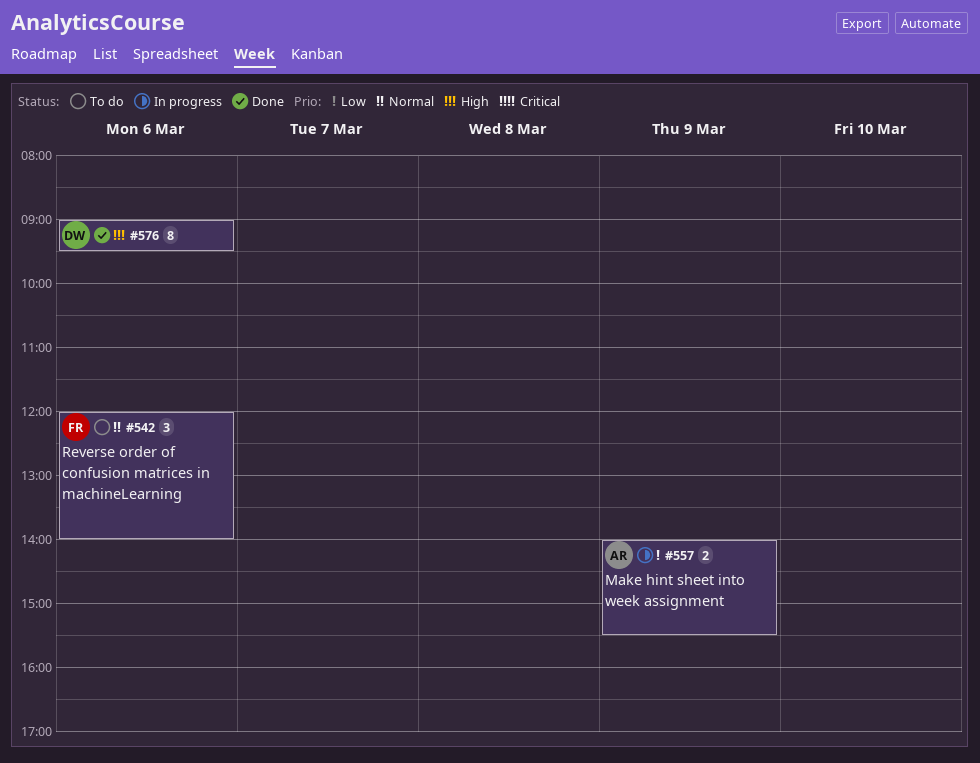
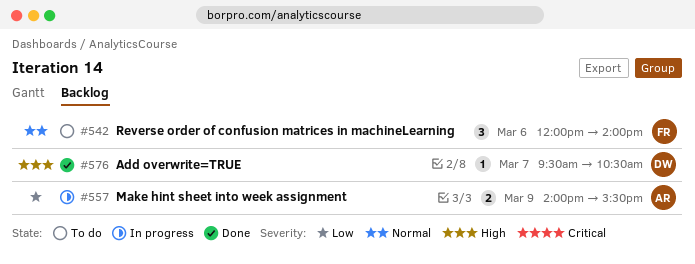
#576, estimate: 8 -> 1
#576, day: Mar 6 -> Mar 7
#576, begins: 09:00 -> 09:30
#576, ends: 09:30 -> 10:30

